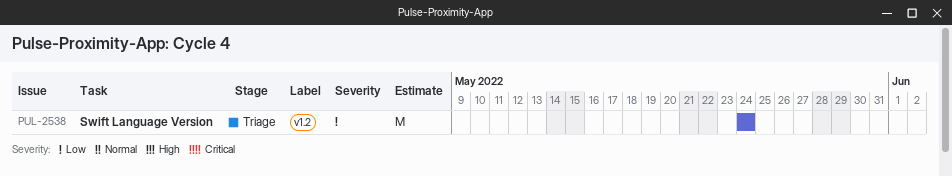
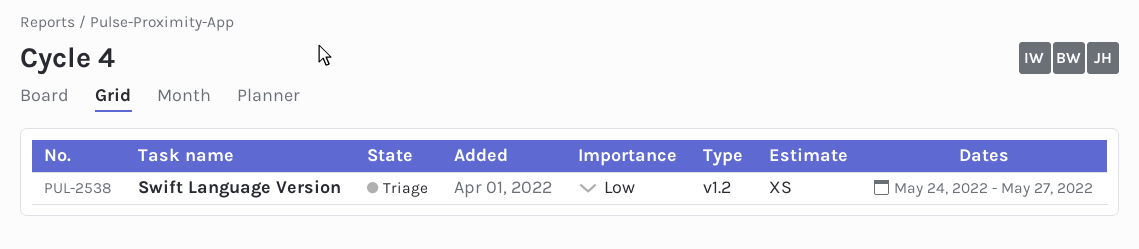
PUL-2538, estimate: M -> XS
PUL-2538, due: May 24 -> May 27

